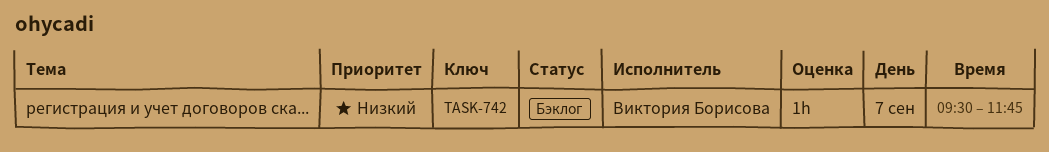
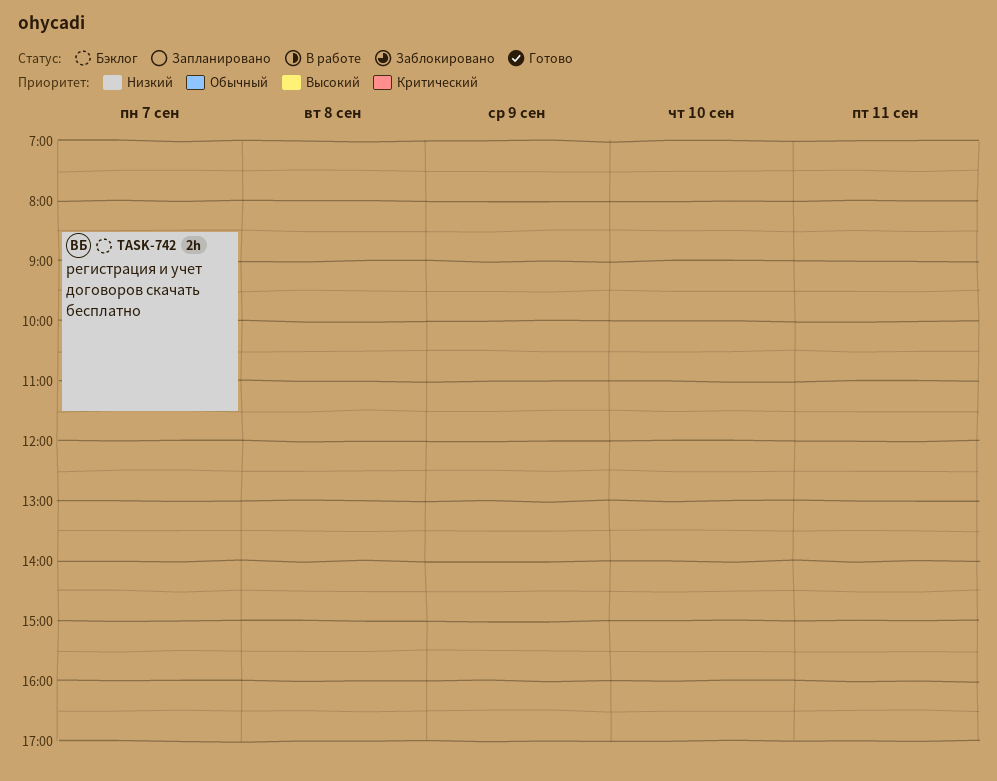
TASK-742, estimate: 1h -> 2h
TASK-742, begins: 09:30 -> 08:30
TASK-742, ends: 11:45 -> 11:30

